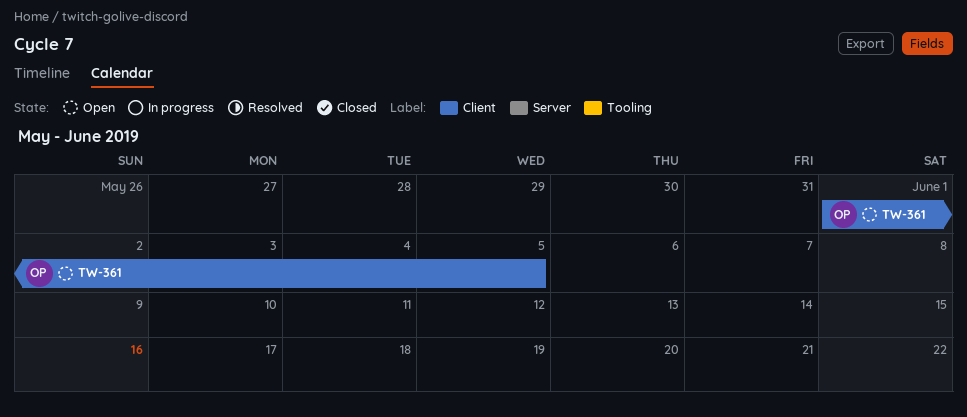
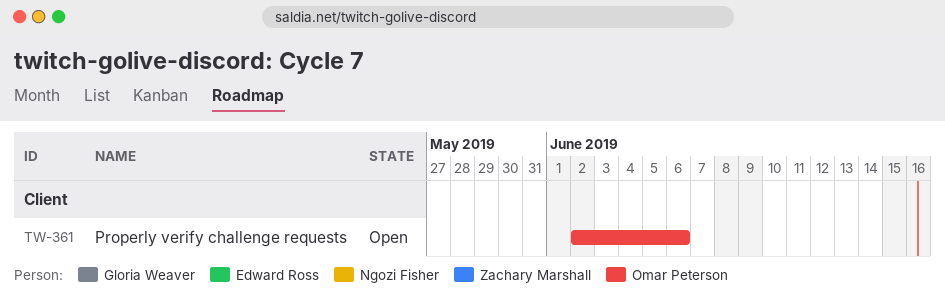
TW-361, start: Jun 1 -> Jun 2
TW-361, due: Jun 5 -> Jun 6

